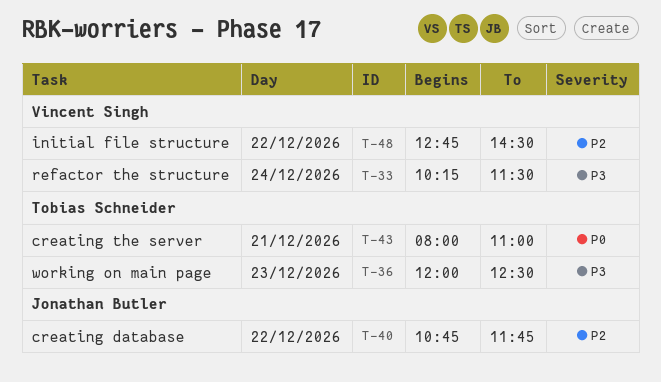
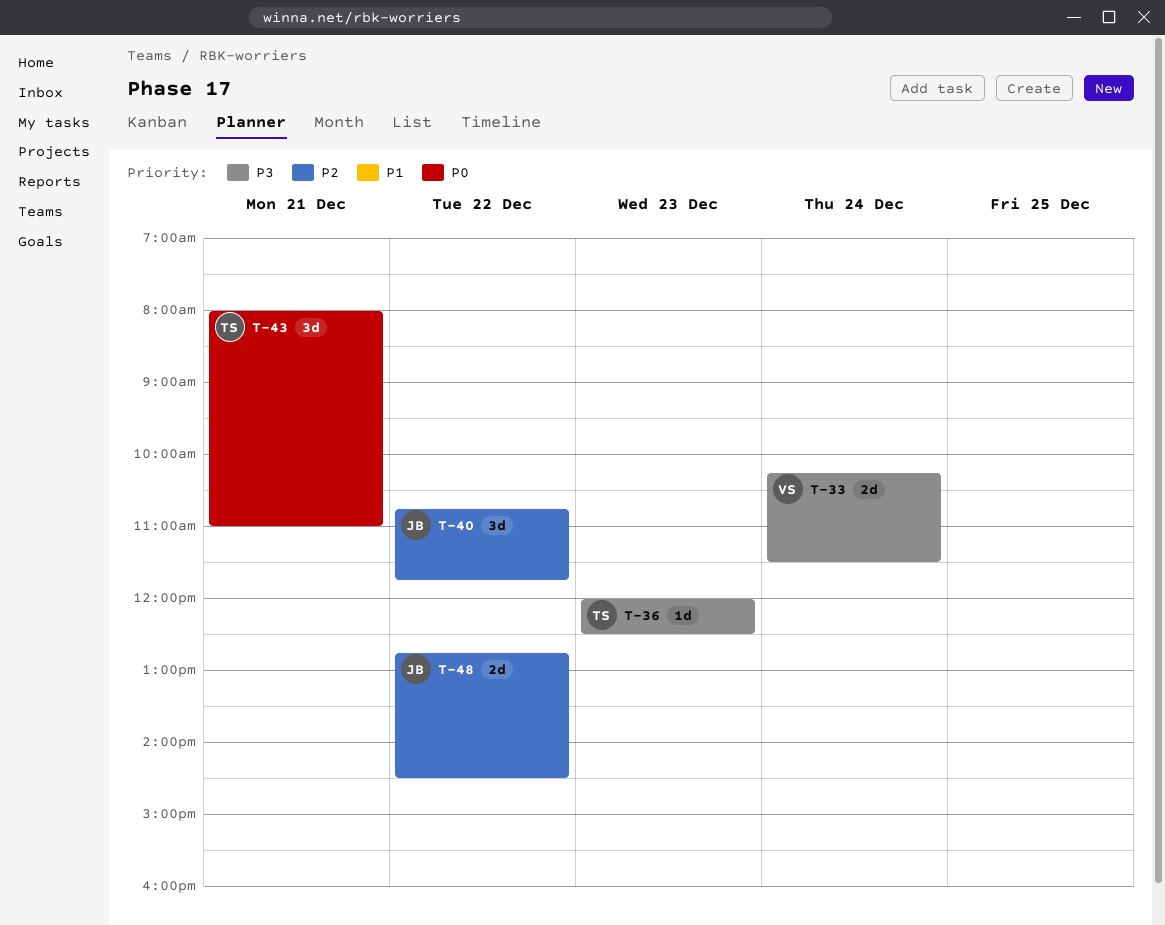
T-48, owner: Vincent Singh -> Jonathan Butler

